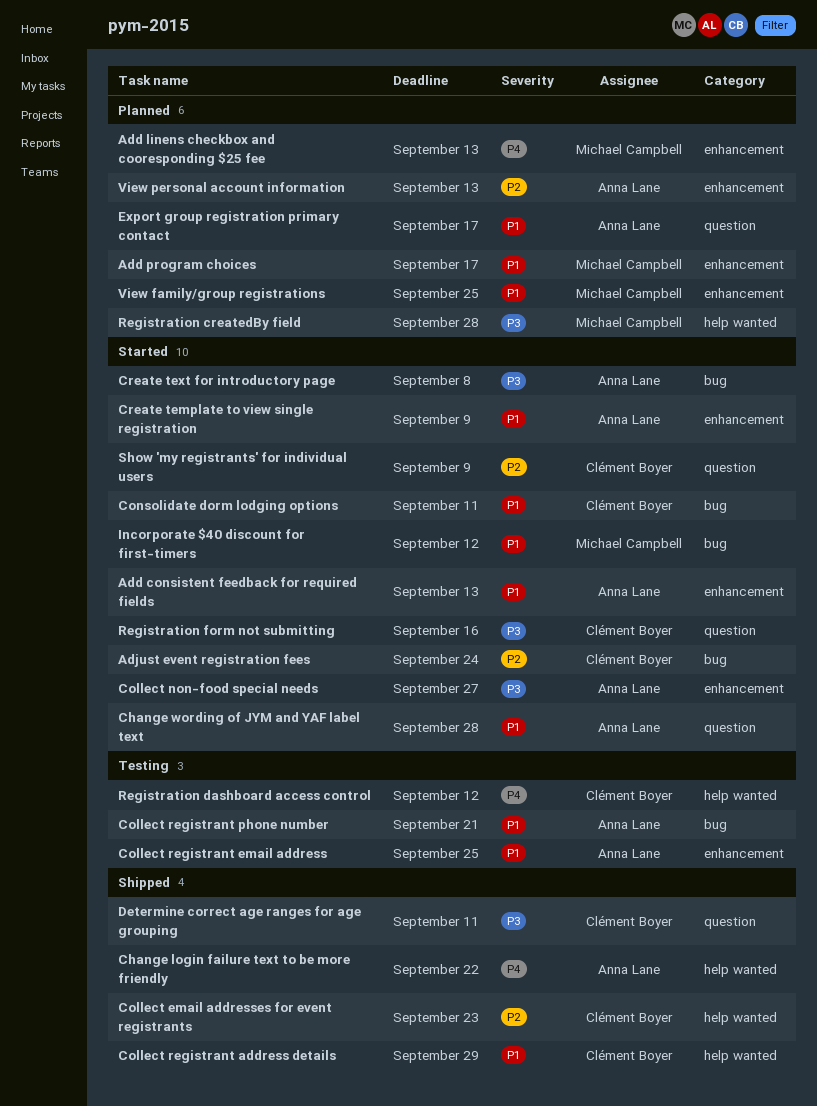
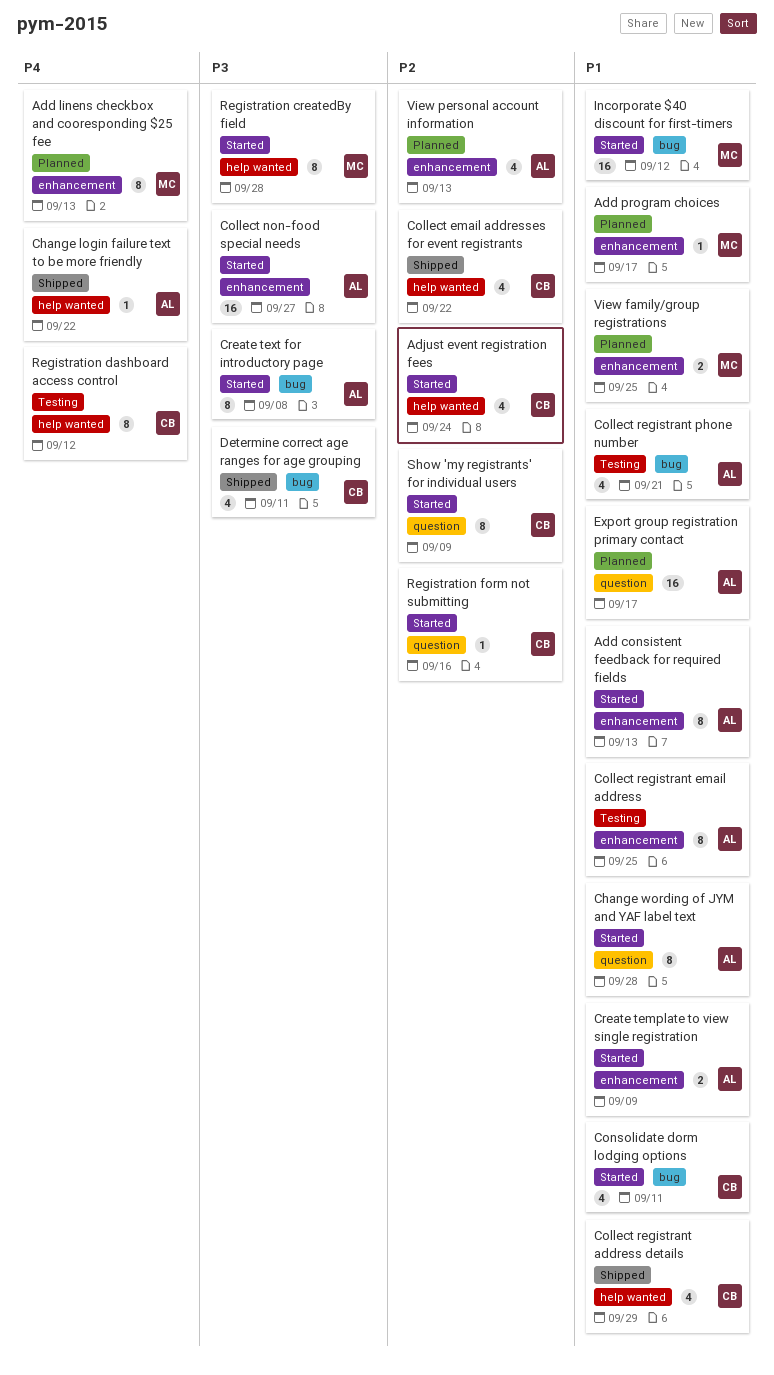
Adjust event registration fees, label: bug -> help wanted
Collect email addresses for event registrants, due: Sep 23 -> Sep 22
Determine correct age ranges for age grouping, label: question -> bug
Registration createdBy field, status: Planned -> Started
Registration form not submitting, priority: P3 -> P2

